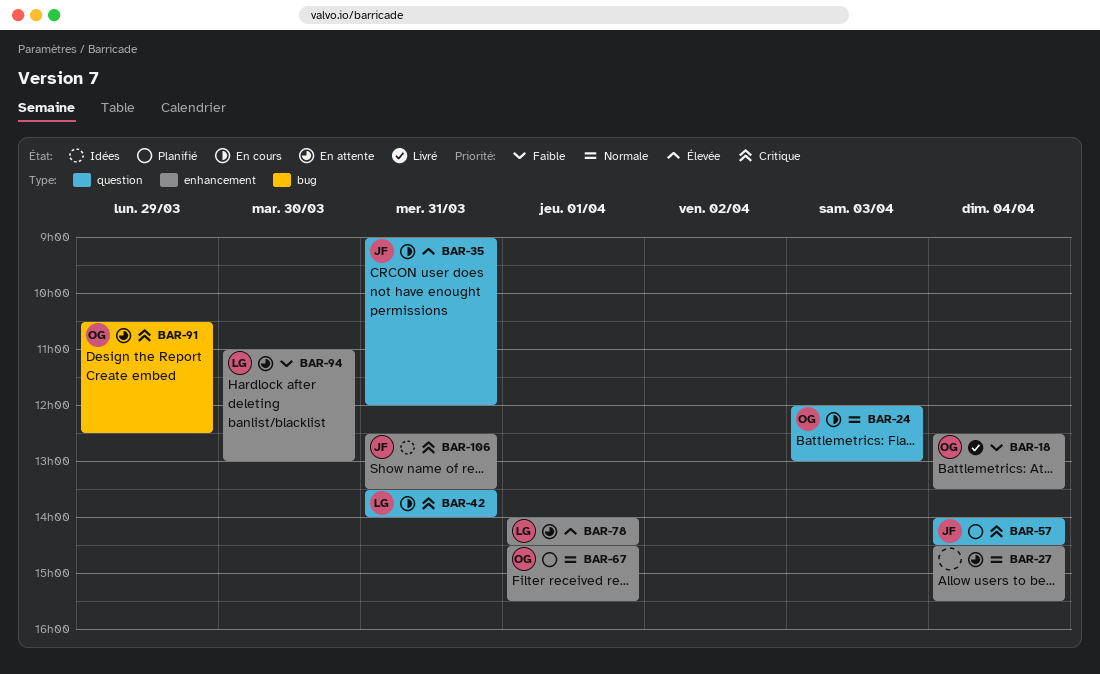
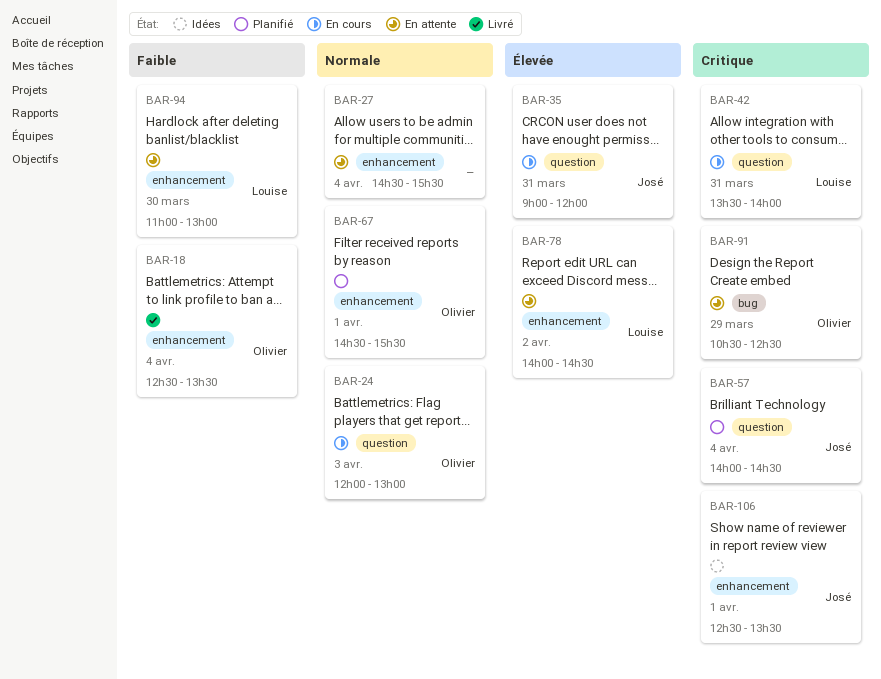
BAR-78, day: Apr 1 -> Apr 2
BAR-106, day: Mar 31 -> Apr 1

